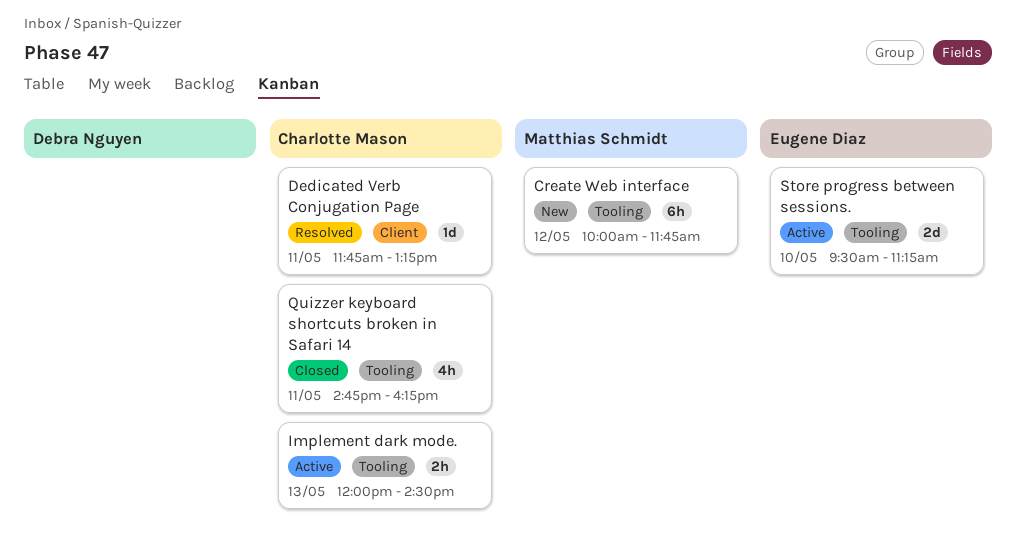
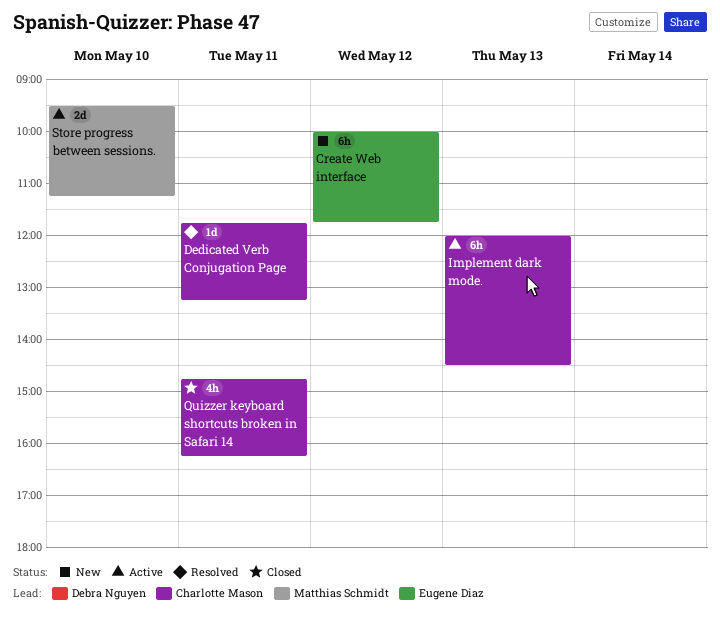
Create Web interface, owner: Matthias Schmidt -> Eugene Diaz
Implement dark mode., estimate: 2h -> 6h
Store progress between sessions., owner: Eugene Diaz -> Matthias Schmidt

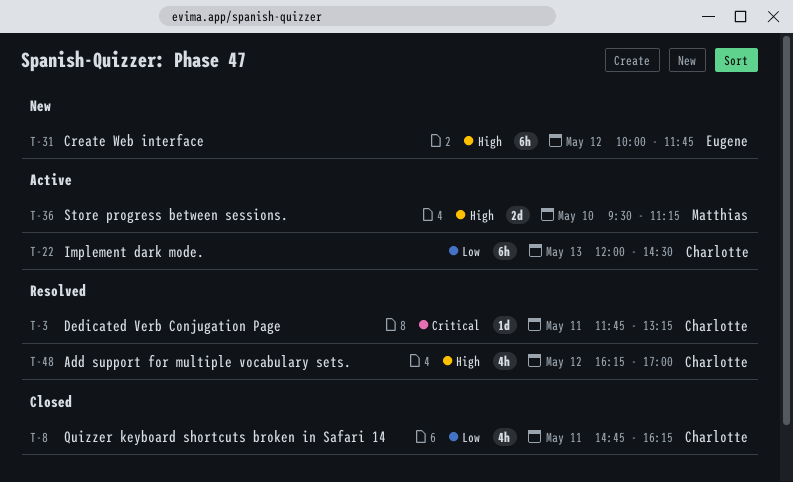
Add support for multiple vocabulary sets.: none -> present

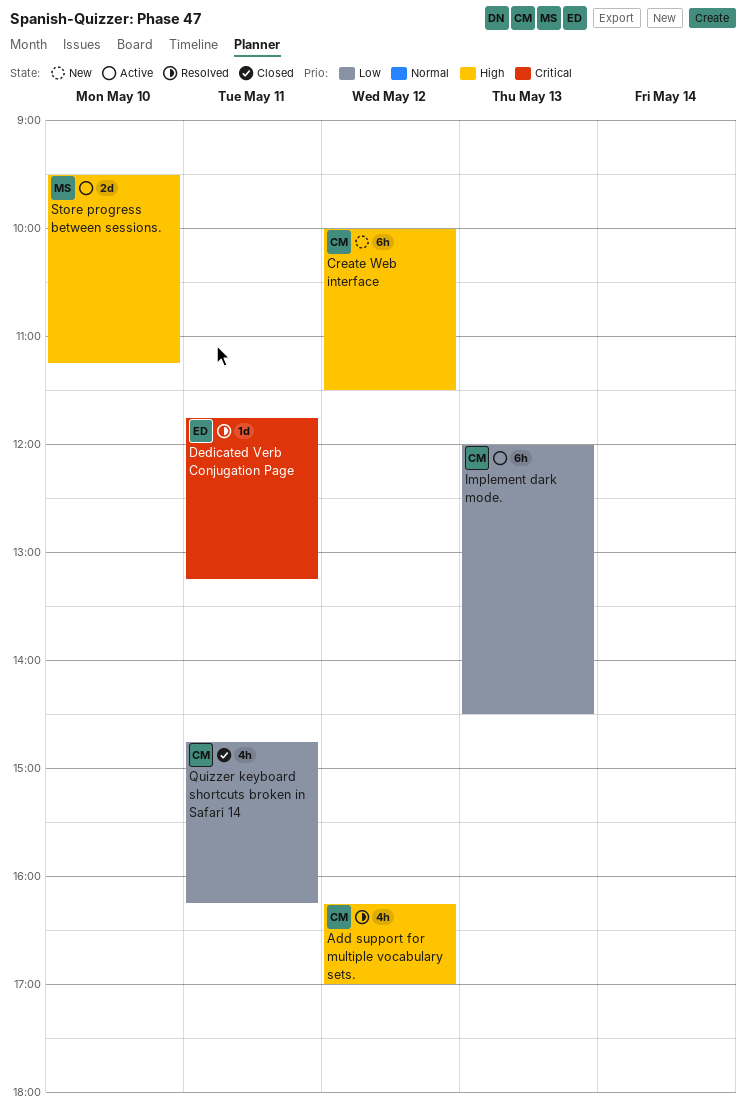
Create Web interface, owner: Eugene -> Charlotte
Create Web interface, ends: 11:45 -> 11:30
Dedicated Verb Conjugation Page, owner: Charlotte -> Eugene

